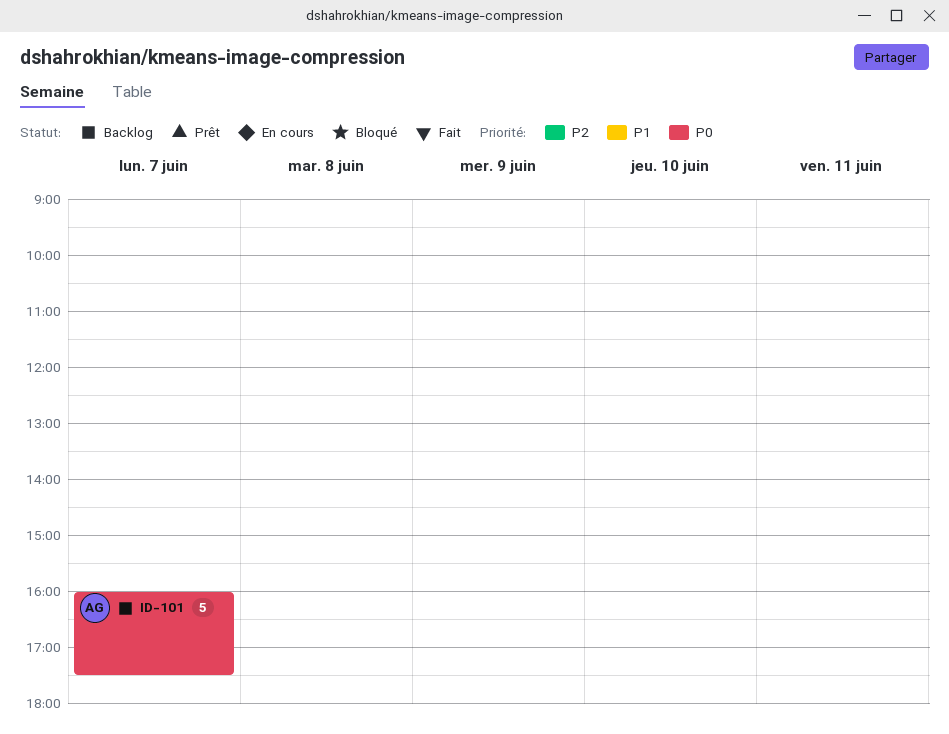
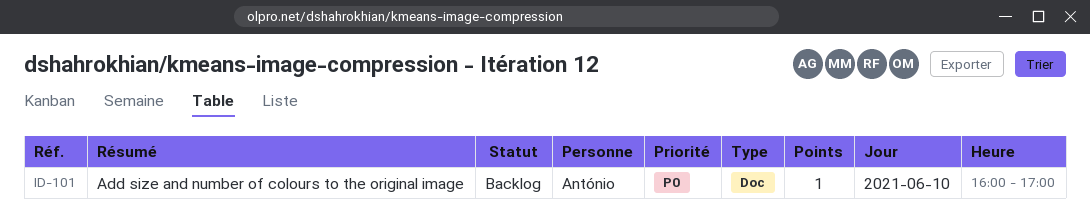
ID-101, estimate: 5 -> 1
ID-101, day: Jun 7 -> Jun 10
ID-101, ends: 17:30 -> 17:00

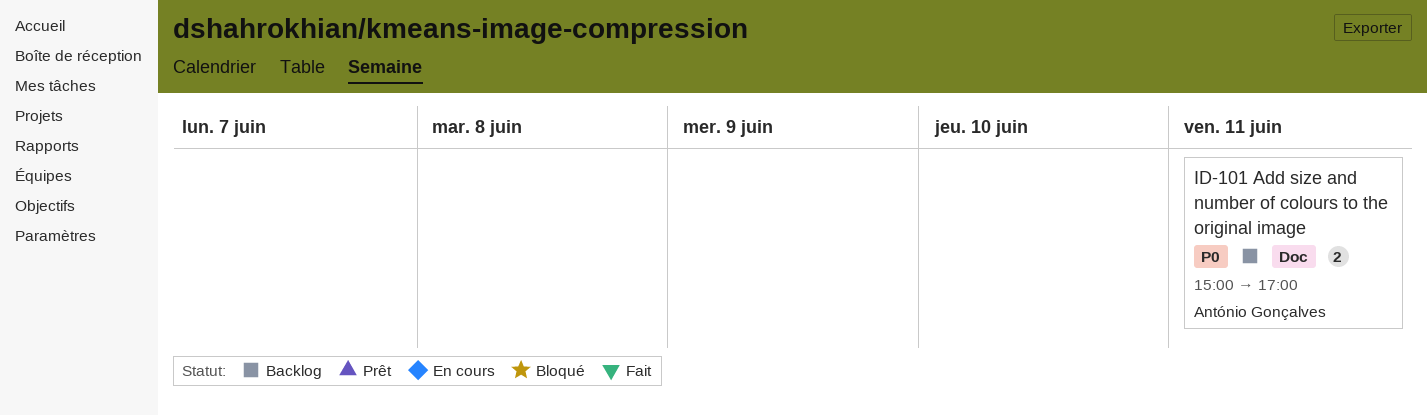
ID-101, estimate: 1 -> 2
ID-101, day: Jun 10 -> Jun 11
ID-101, begins: 16:00 -> 15:00

